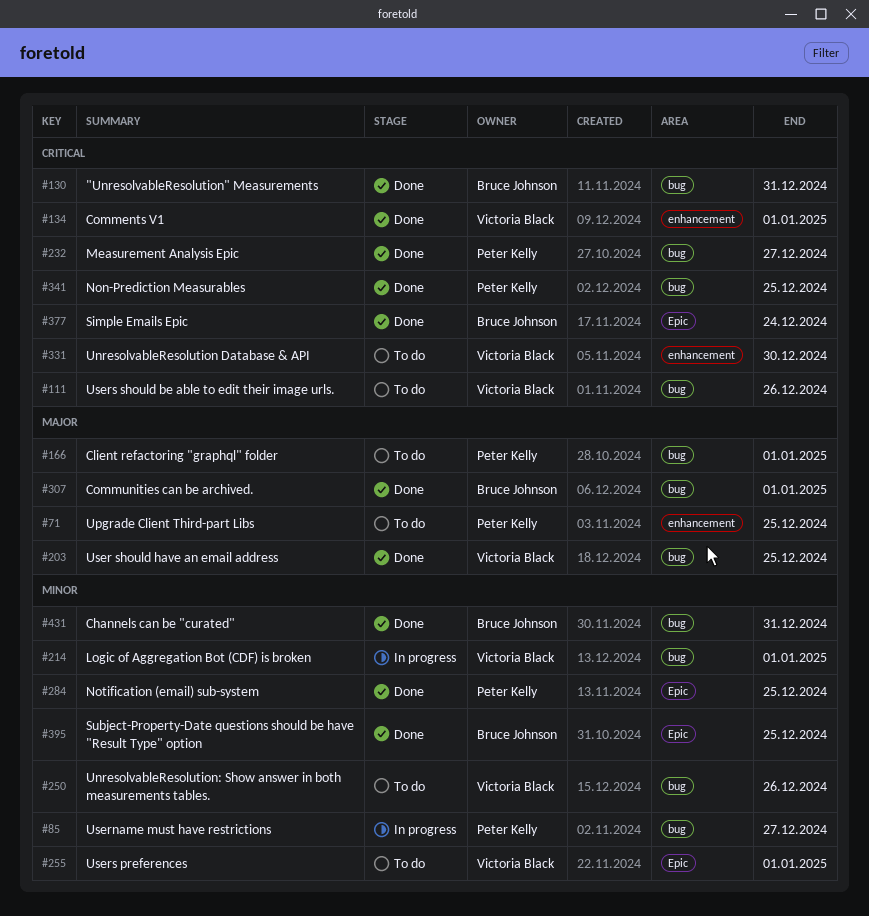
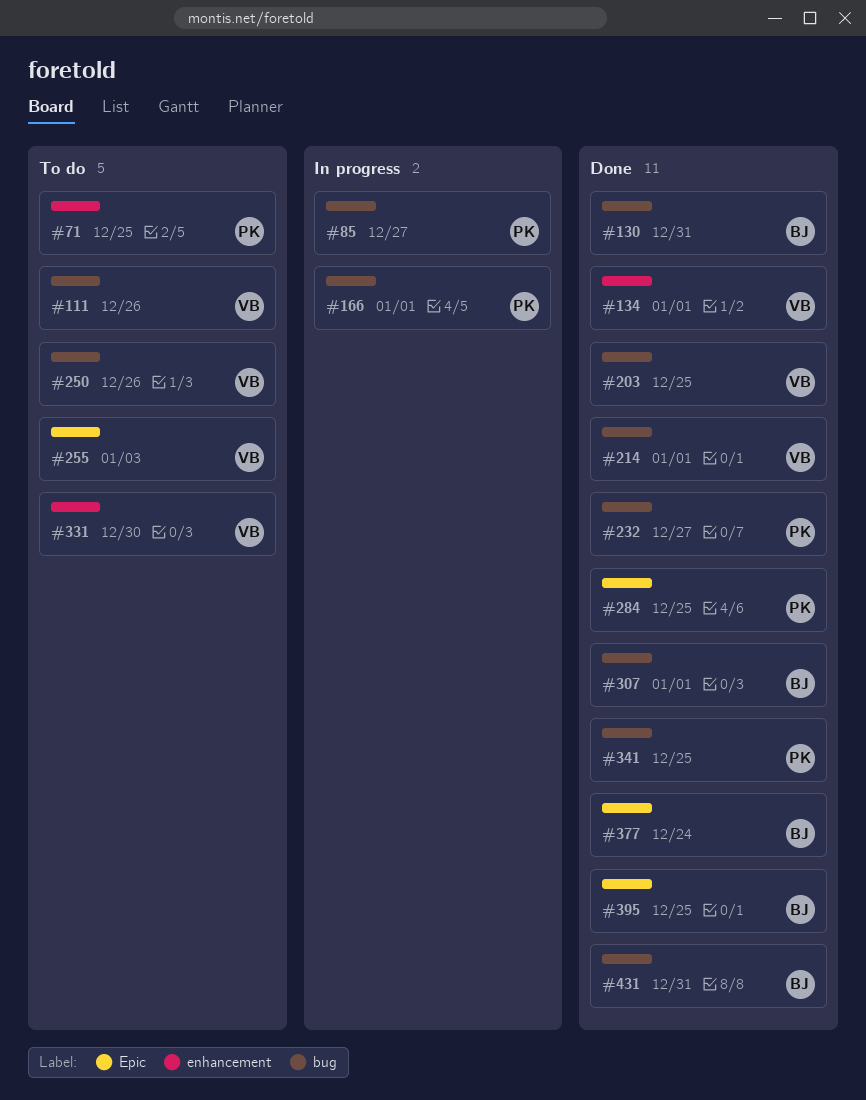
#166, status: To do -> In progress
#214, status: In progress -> Done
#255, due: Jan 1 -> Jan 3

